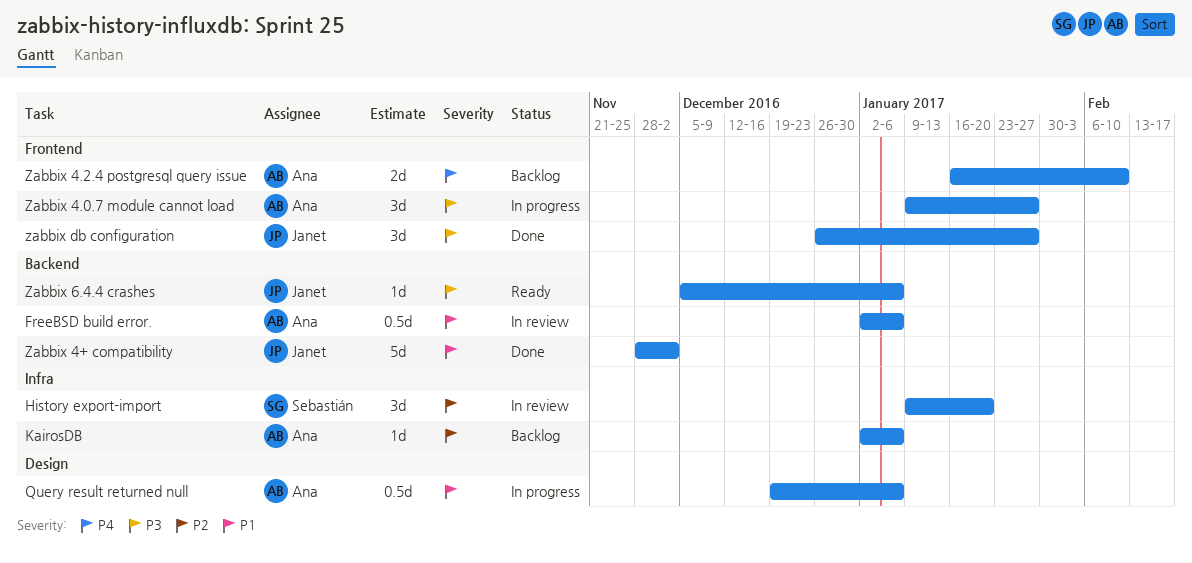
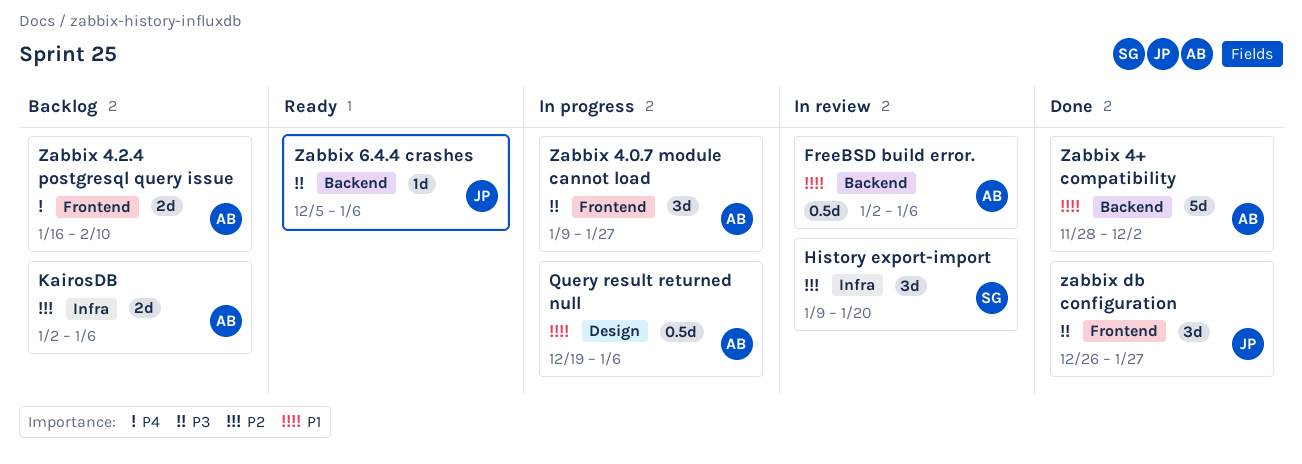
KairosDB, estimate: 1d -> 2d
Zabbix 4+ compatibility, owner: Janet -> Ana

